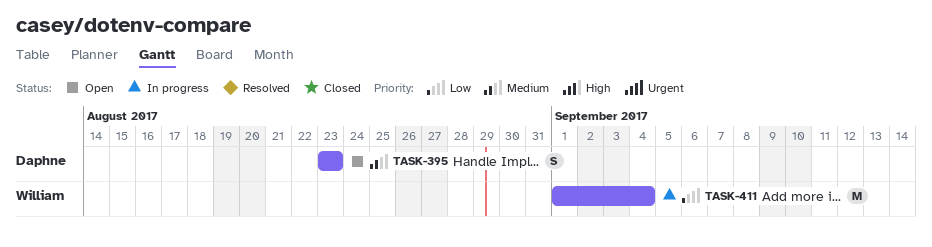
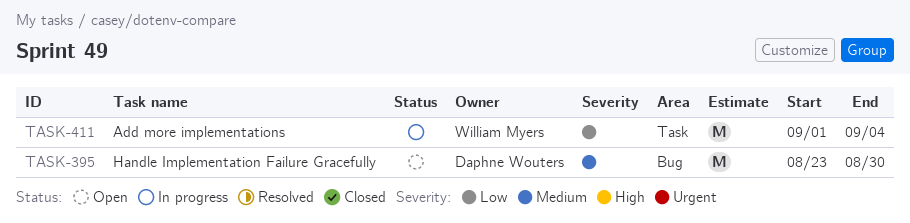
TASK-395, estimate: S -> M
TASK-395, due: Aug 23 -> Aug 30

